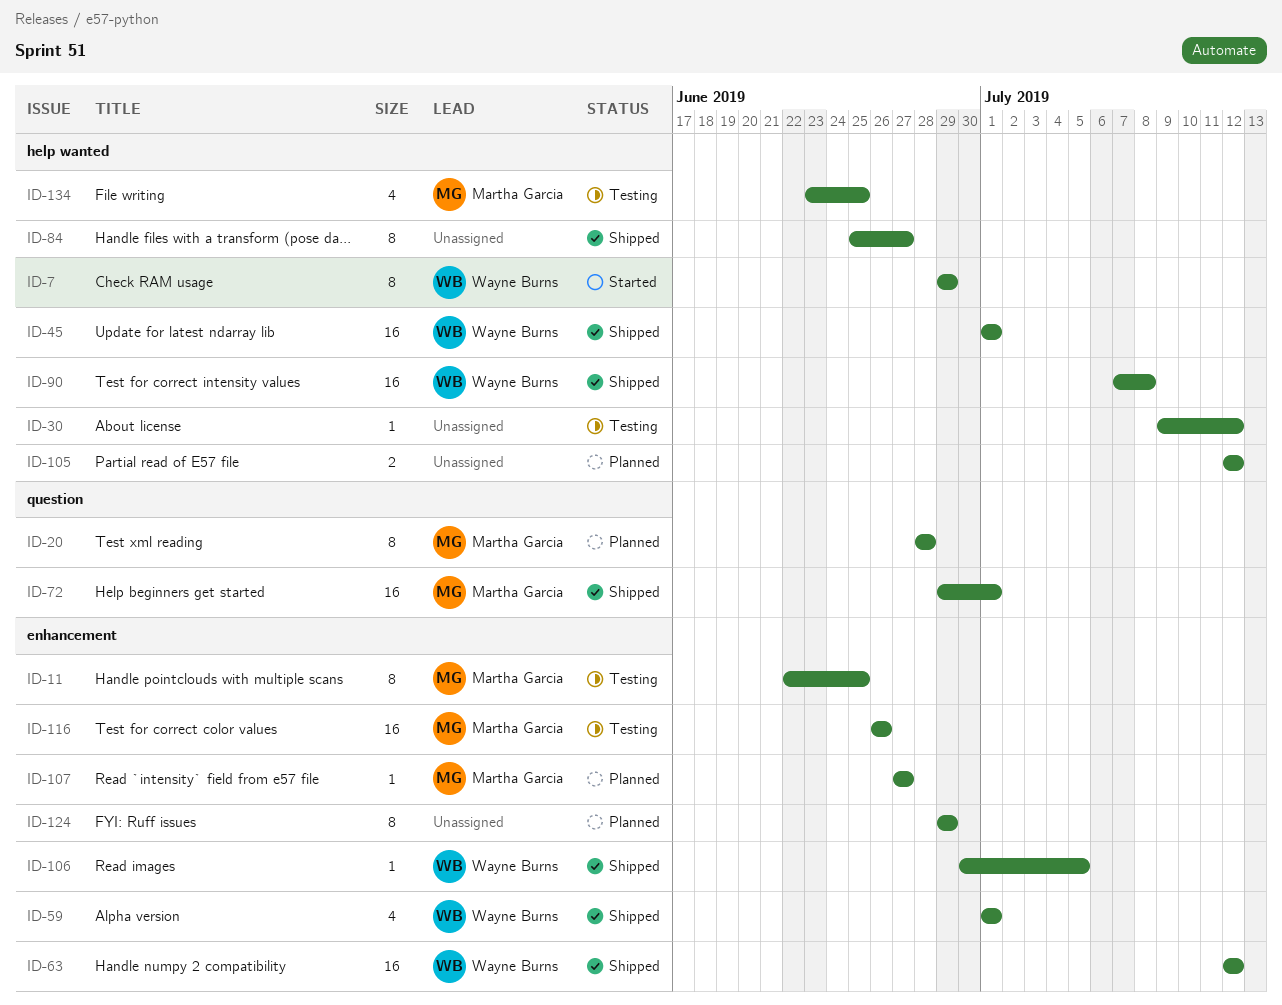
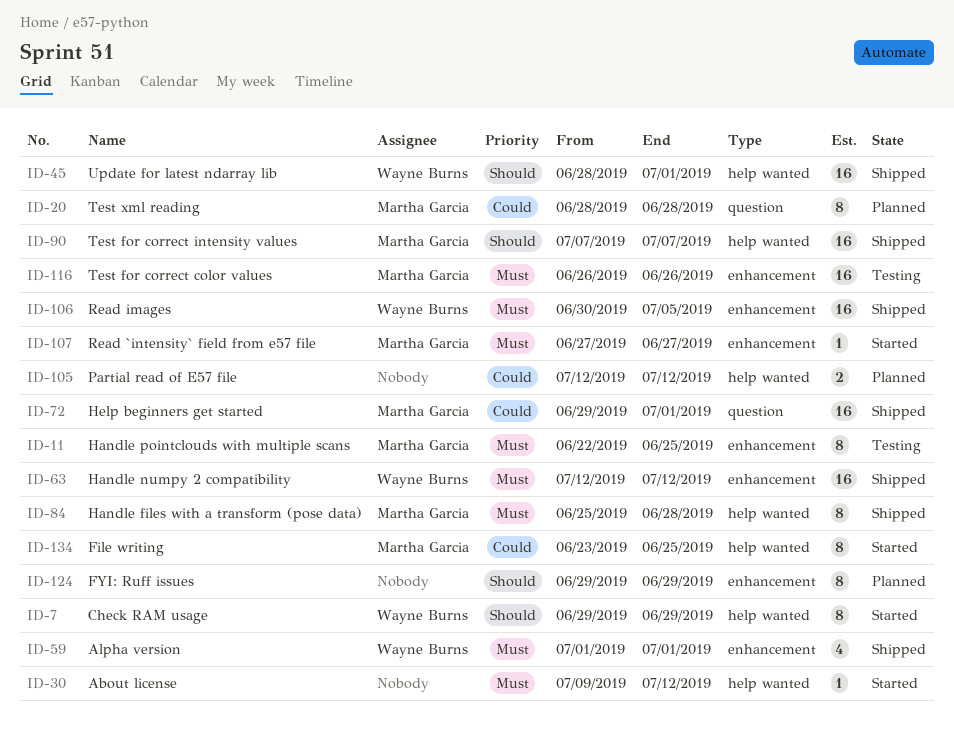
ID-30, status: Testing -> Started
ID-45, start: Jul 1 -> Jun 28
ID-84, owner: none -> Martha Garcia
ID-84, due: Jun 27 -> Jun 28
ID-90, owner: Wayne Burns -> Martha Garcia
ID-90, due: Jul 8 -> Jul 7
ID-106, estimate: 1 -> 16
ID-107, status: Planned -> Started
ID-134, status: Testing -> Started
ID-134, estimate: 4 -> 8

